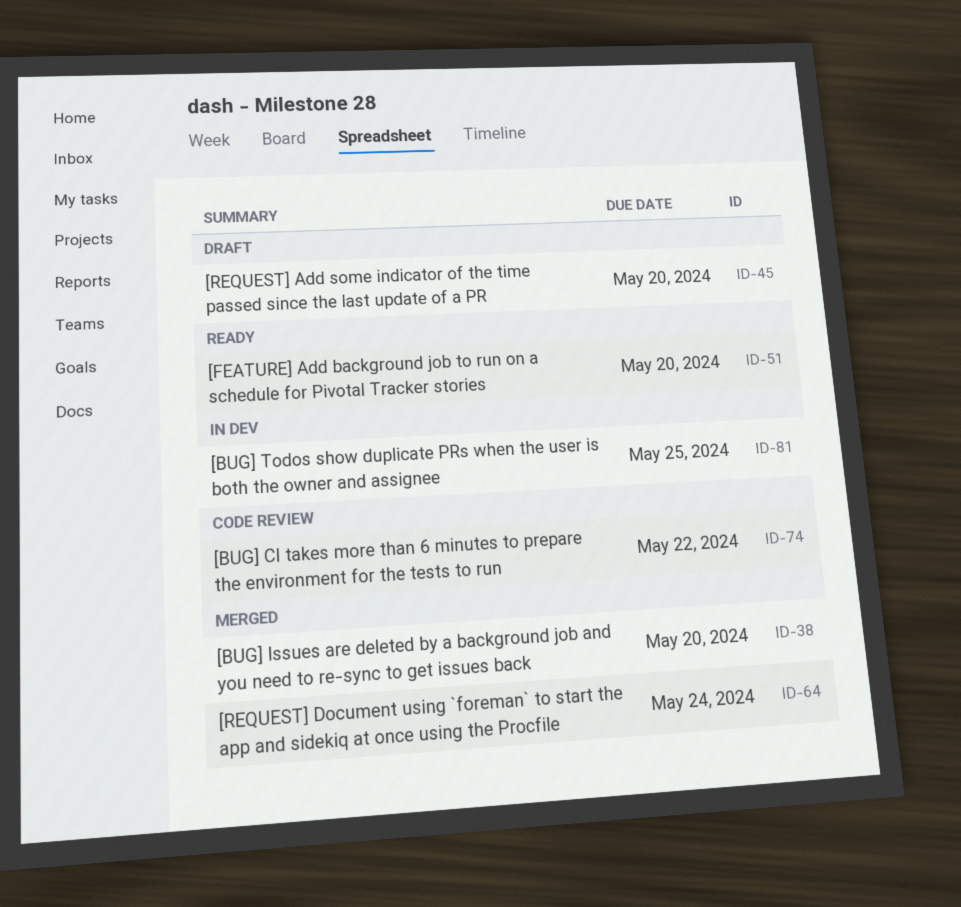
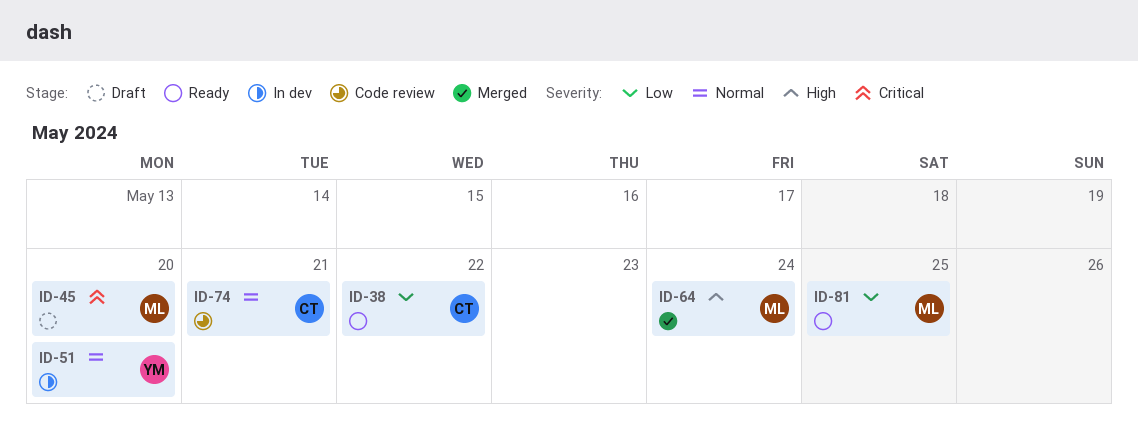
ID-38, status: Merged -> Ready
ID-38, due: May 20 -> May 22
ID-51, status: Ready -> In dev
ID-74, due: May 22 -> May 21
ID-81, status: In dev -> Ready

